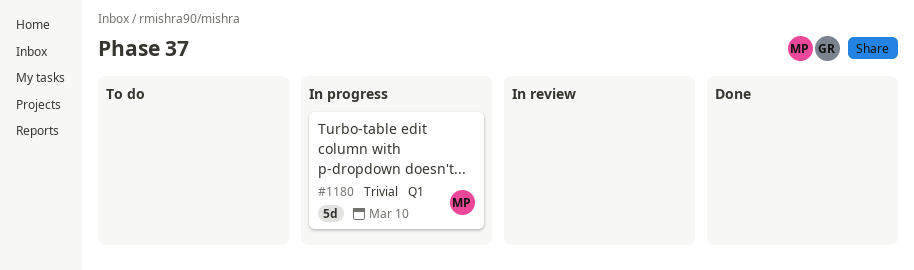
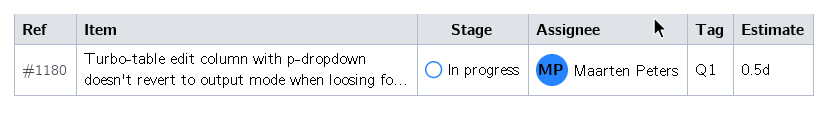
#1180, estimate: 5d -> 0.5d

